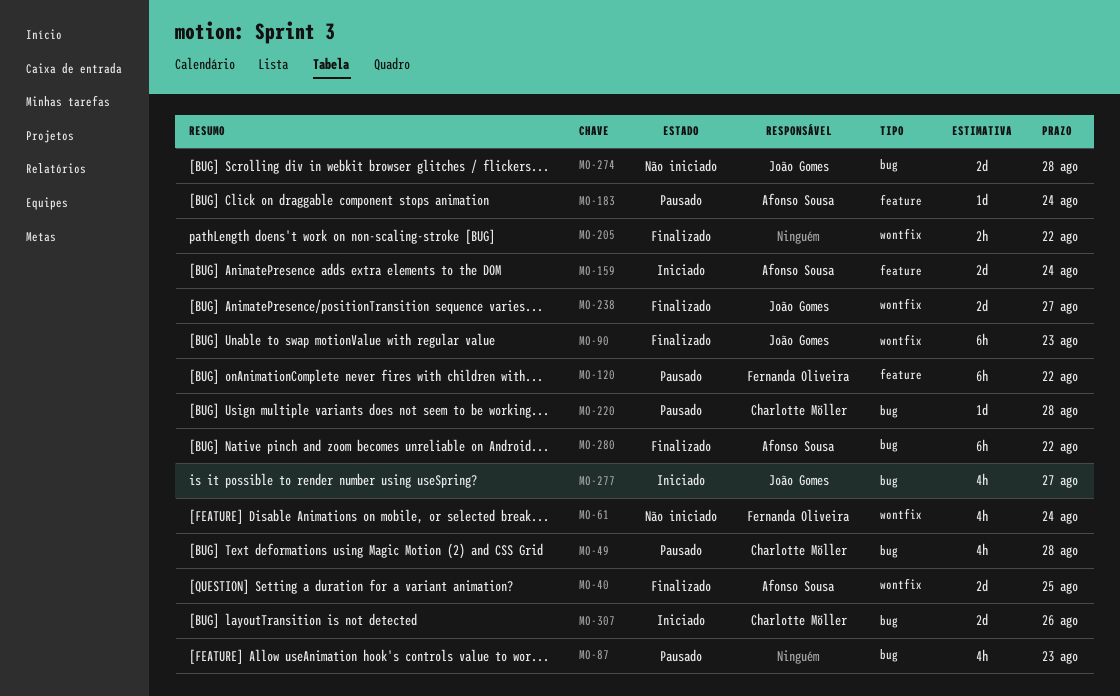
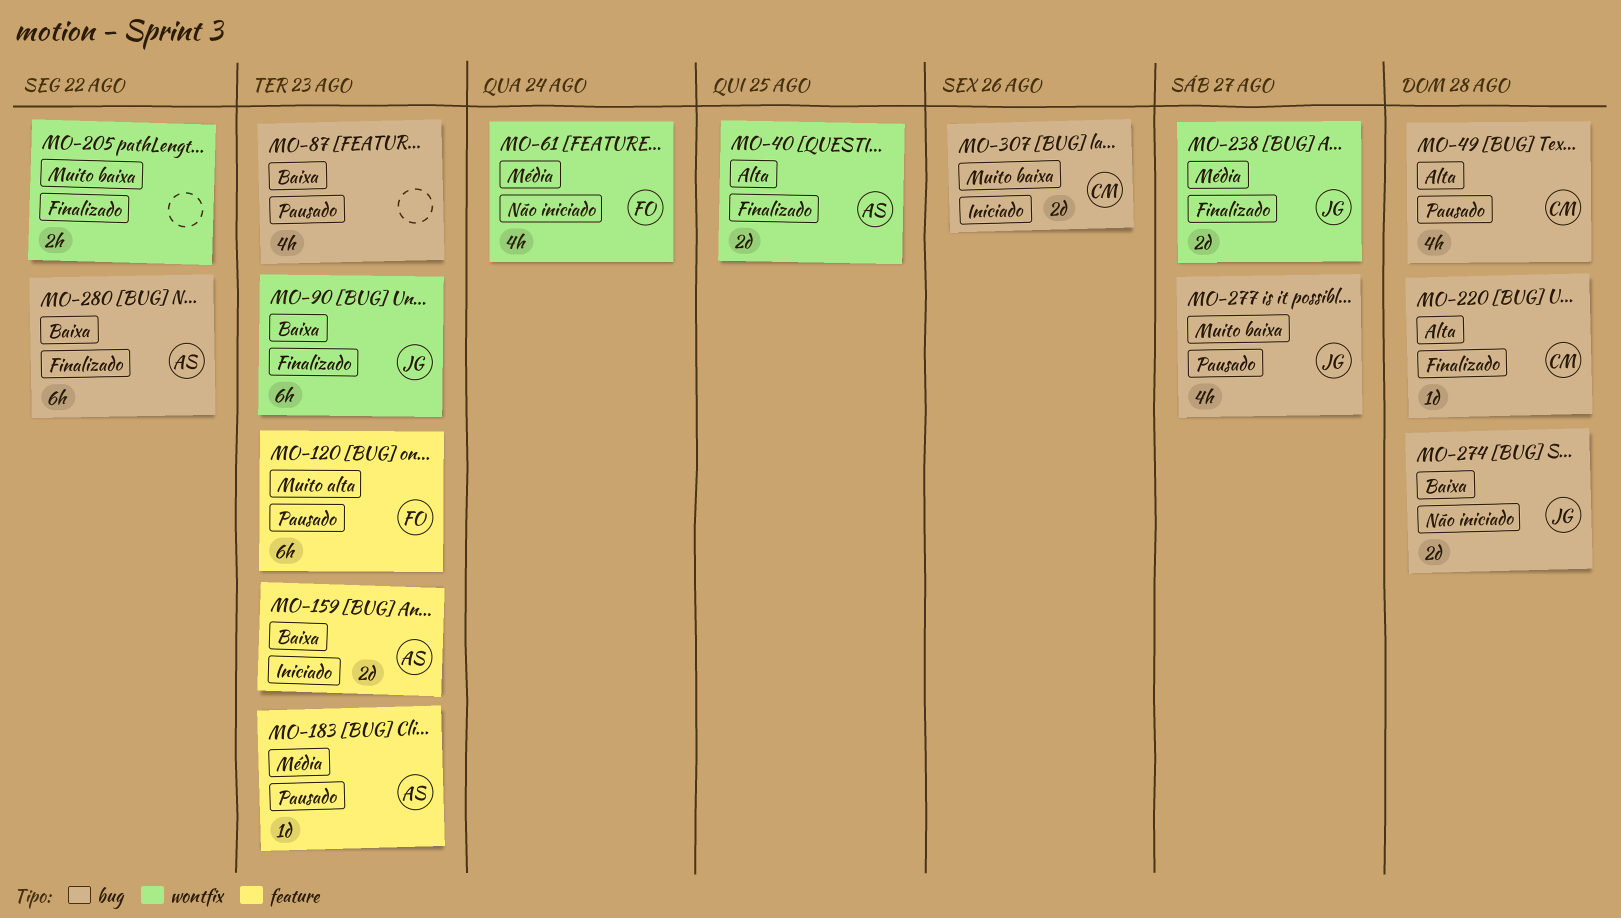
MO-120, due: Aug 22 -> Aug 23
MO-159, due: Aug 24 -> Aug 23
MO-183, due: Aug 24 -> Aug 23
MO-220, status: Pausado -> Finalizado
MO-277, status: Iniciado -> Pausado

